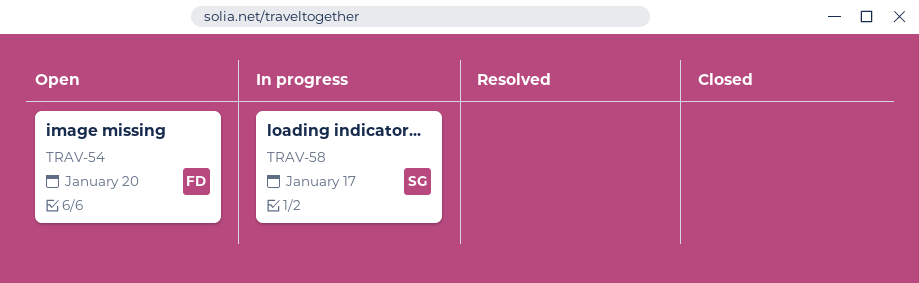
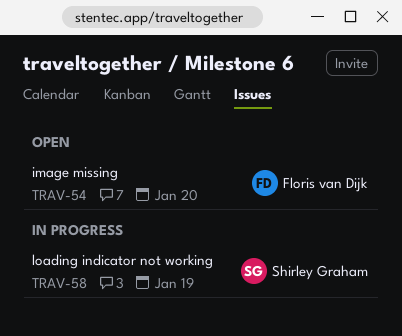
TRAV-58, due: Jan 17 -> Jan 19

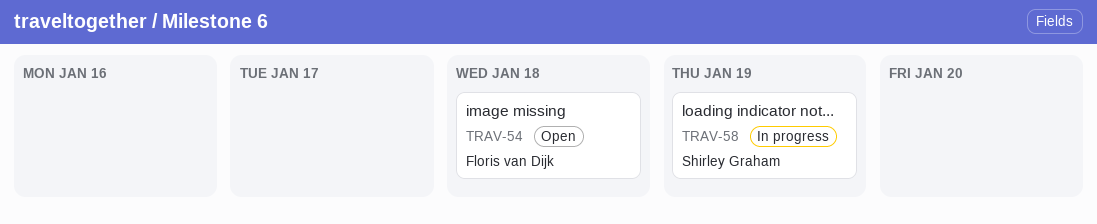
TRAV-54, due: Jan 20 -> Jan 18

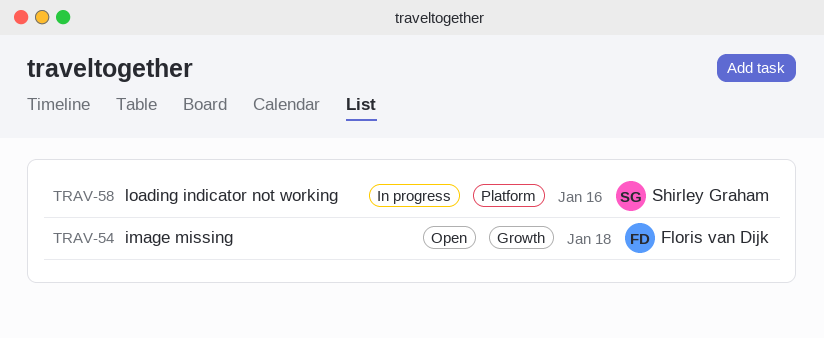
TRAV-58, due: Jan 19 -> Jan 16

